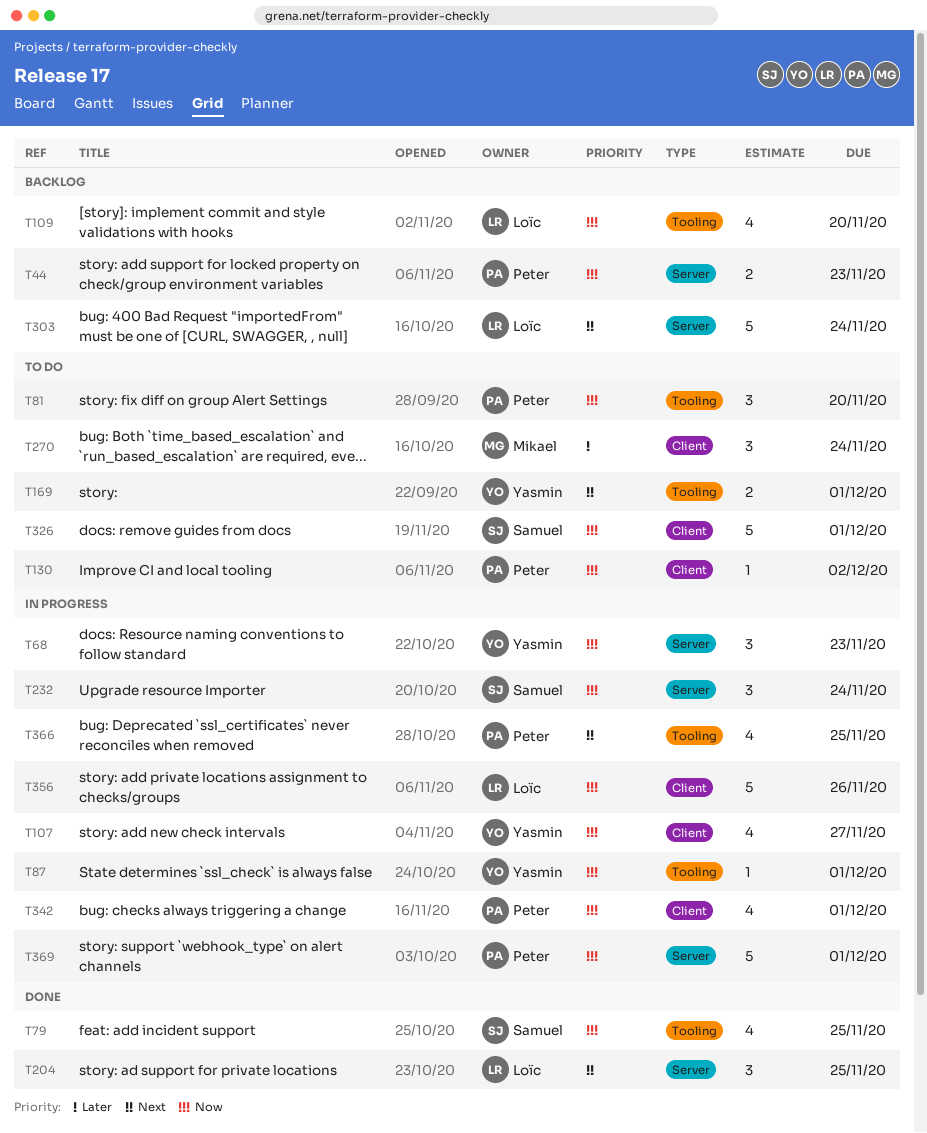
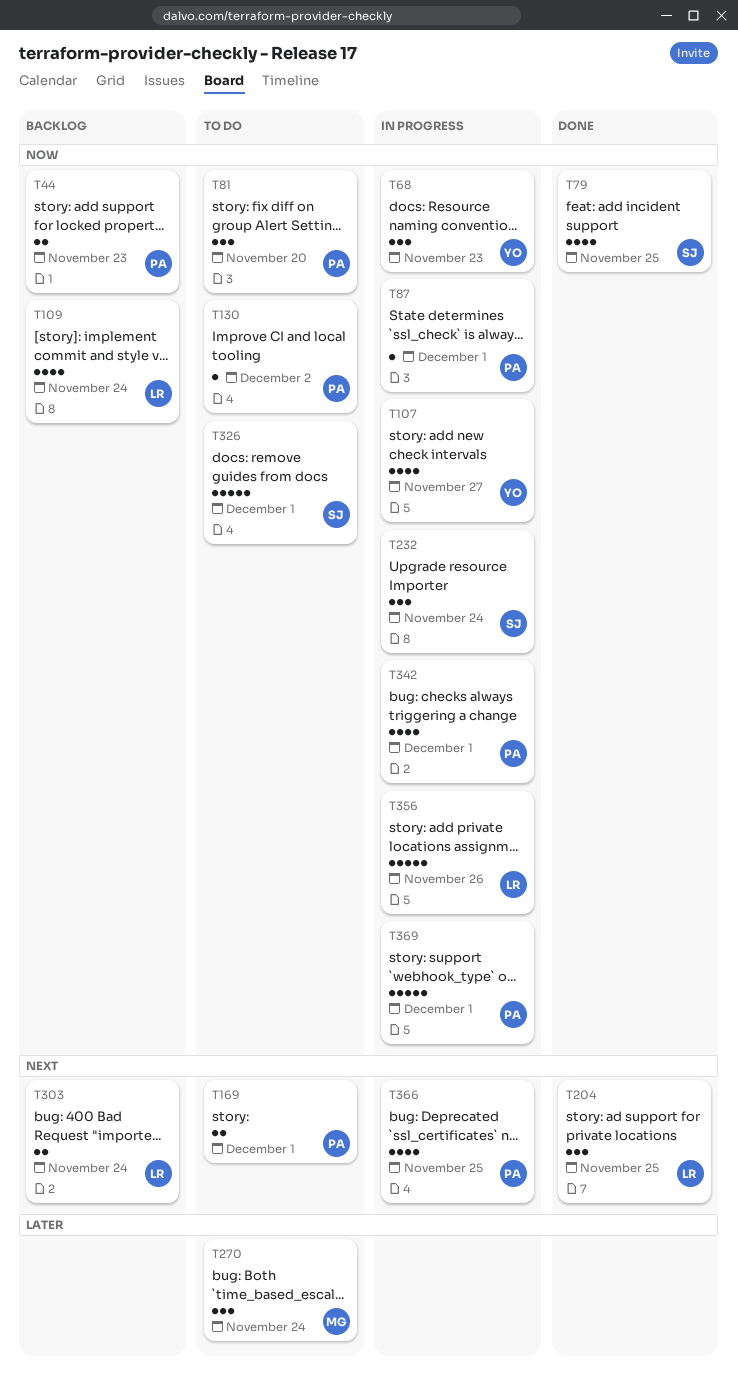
T87, owner: Yasmin -> Peter
T109, due: Nov 20 -> Nov 24
T169, owner: Yasmin -> Peter
T303, estimate: 5 -> 2

